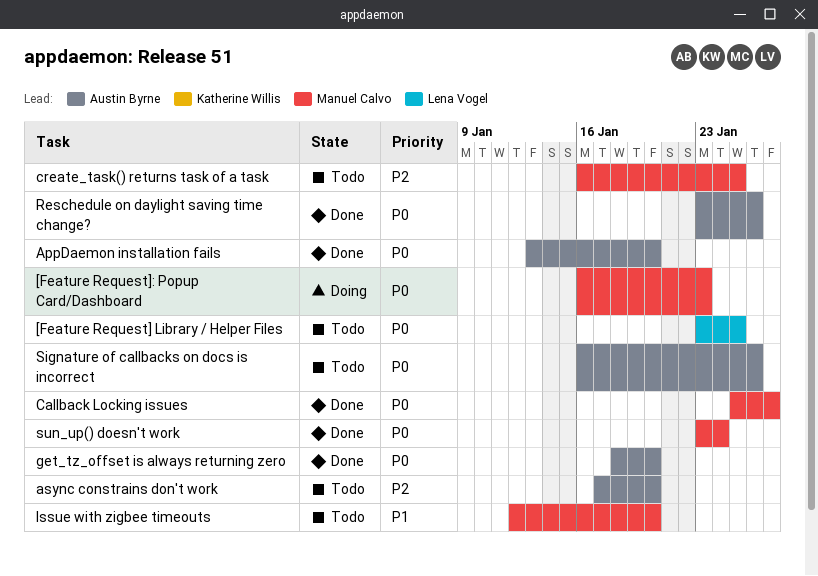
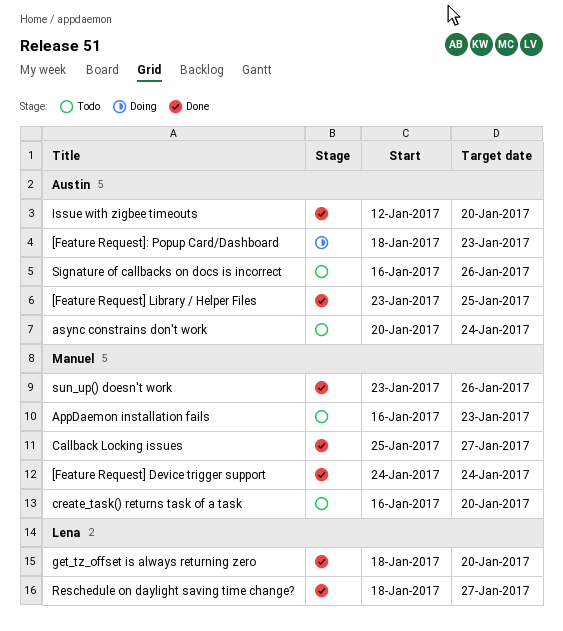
[Feature Request] Device trigger support: none -> present
[Feature Request] Library / Helper Files, status: Todo -> Done
[Feature Request] Library / Helper Files, owner: Lena Vogel -> Austin Byrne
[Feature Request]: Popup Card/Dashboard, owner: Manuel Calvo -> Austin Byrne
[Feature Request]: Popup Card/Dashboard, start: Jan 16 -> Jan 18
AppDaemon installation fails, status: Done -> Todo
AppDaemon installation fails, owner: Austin Byrne -> Manuel Calvo
AppDaemon installation fails, start: Jan 13 -> Jan 16
AppDaemon installation fails, due: Jan 20 -> Jan 23
async constrains don't work, start: Jan 17 -> Jan 20
async constrains don't work, due: Jan 20 -> Jan 24
create_task() returns task of a task, due: Jan 25 -> Jan 20
get_tz_offset is always returning zero, owner: Austin Byrne -> Lena Vogel
Issue with zigbee timeouts, status: Todo -> Done
Issue with zigbee timeouts, owner: Manuel Calvo -> Austin Byrne
Reschedule on daylight saving time change?, owner: Austin Byrne -> Lena Vogel
Reschedule on daylight saving time change?, start: Jan 23 -> Jan 18
Reschedule on daylight saving time change?, due: Jan 26 -> Jan 27
sun_up() doesn't work, due: Jan 24 -> Jan 26

